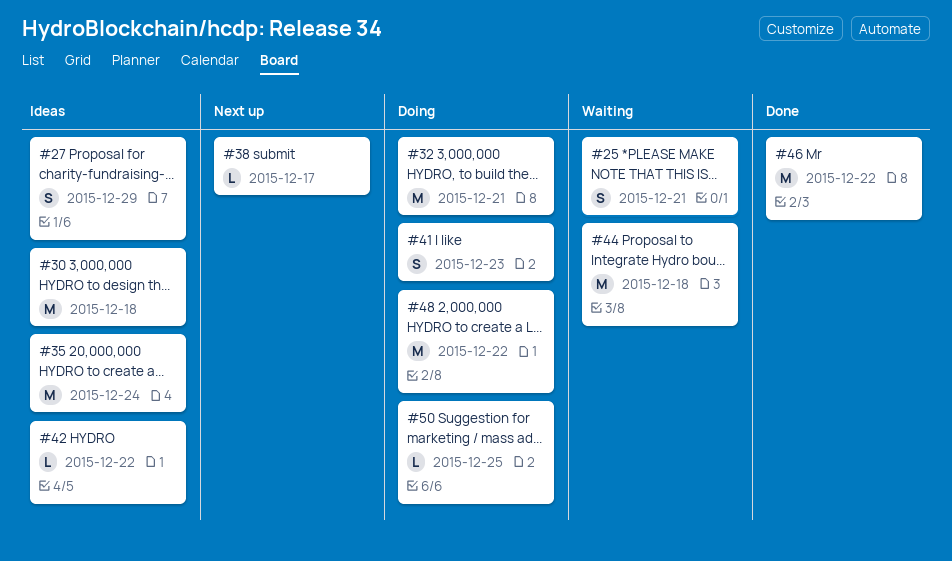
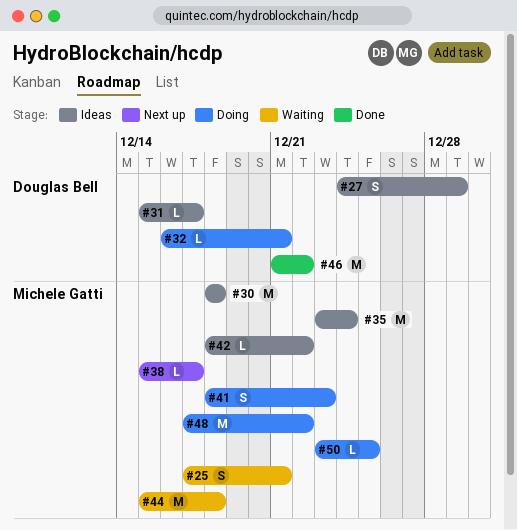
#31: none -> present
#32, estimate: M -> L

